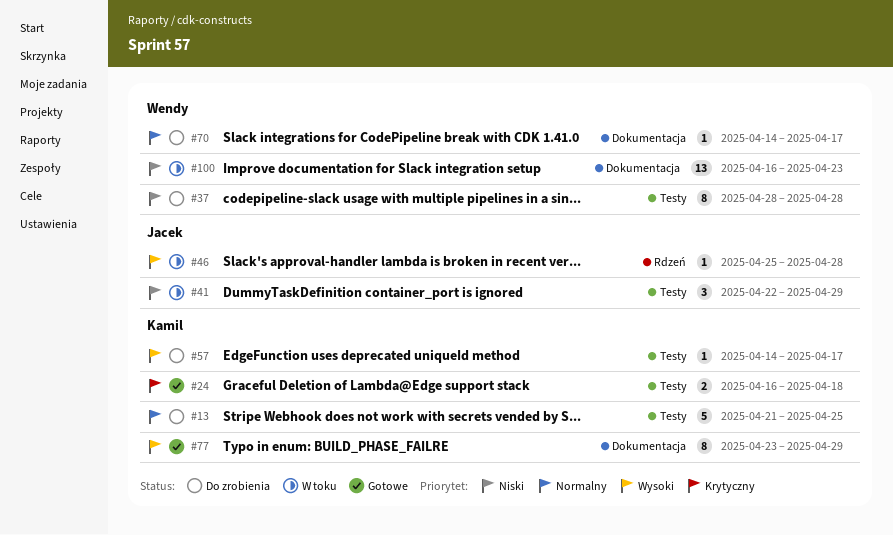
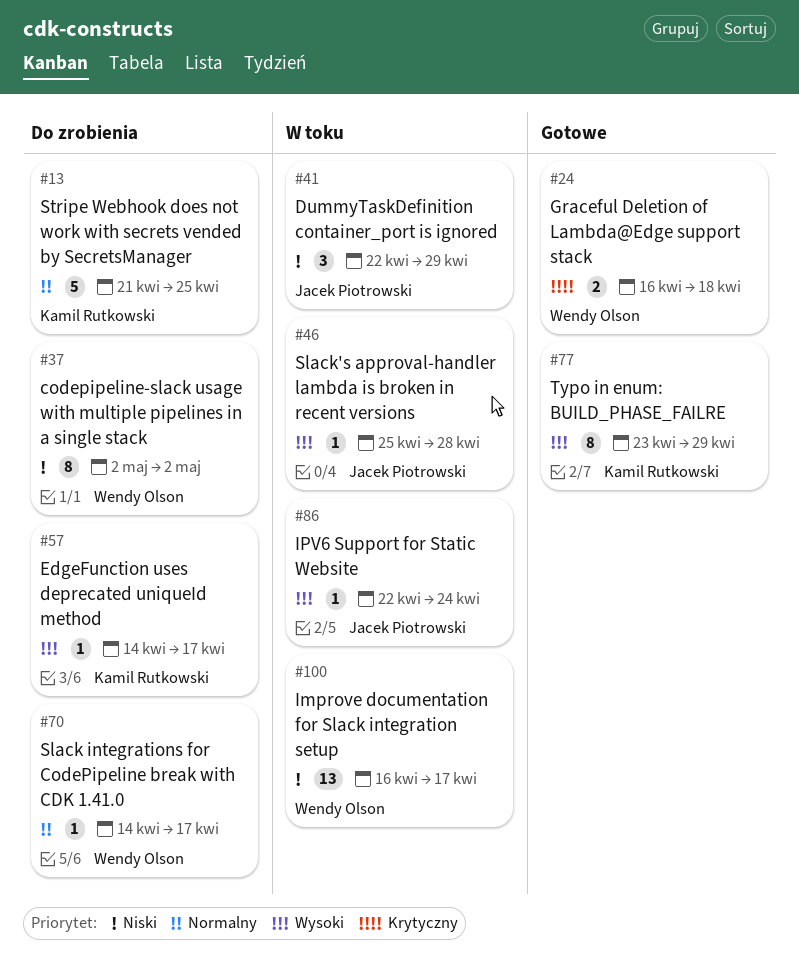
#24, owner: Kamil Rutkowski -> Wendy Olson
#37, start: Apr 28 -> May 2
#37, due: Apr 28 -> May 2
#86: none -> present
#100, due: Apr 23 -> Apr 17

